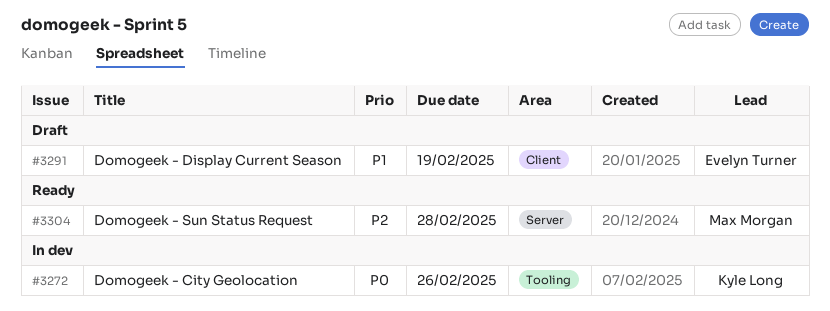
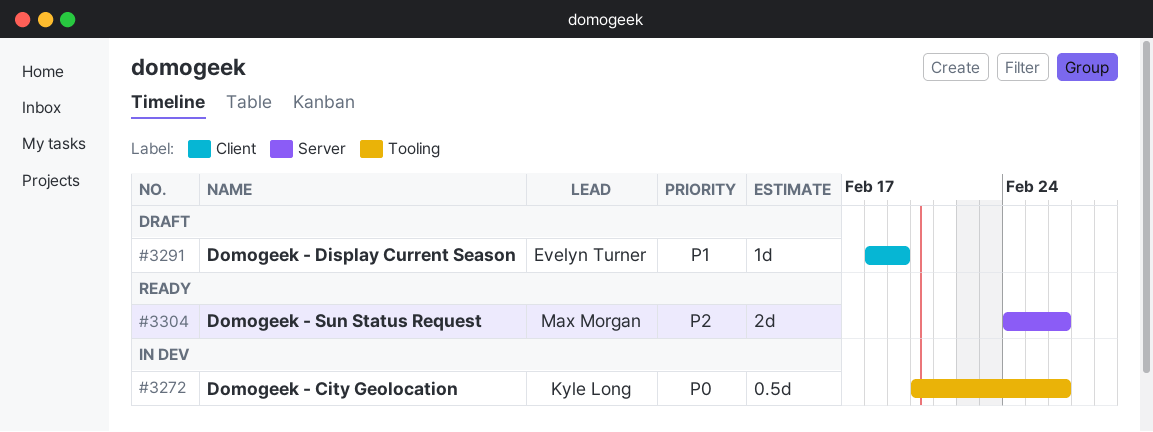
#3304, due: Feb 28 -> Feb 26

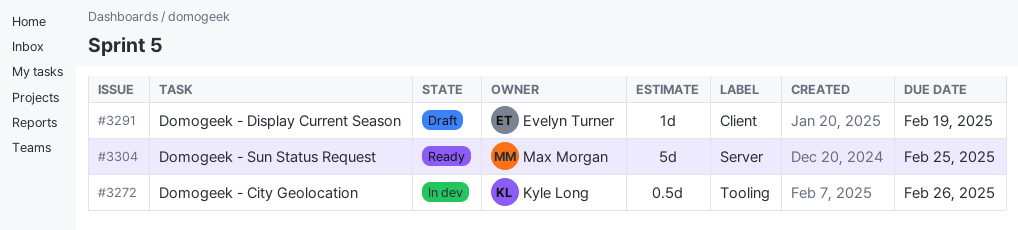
#3304, estimate: 2d -> 5d
#3304, due: Feb 26 -> Feb 25

